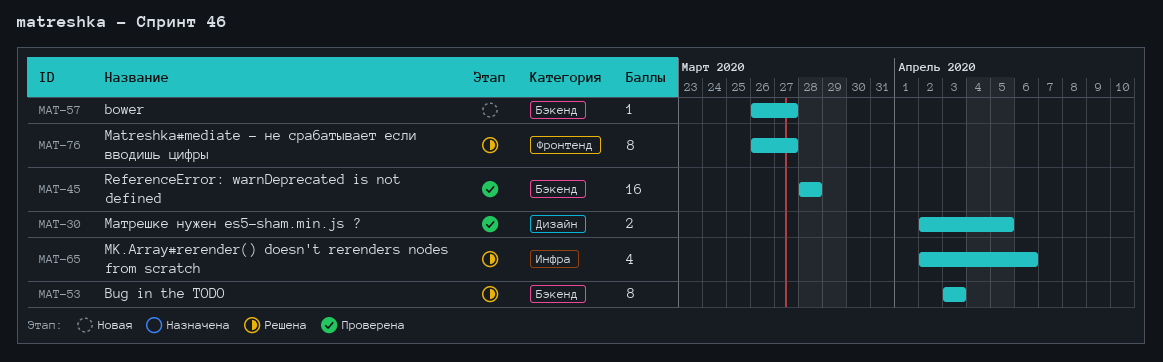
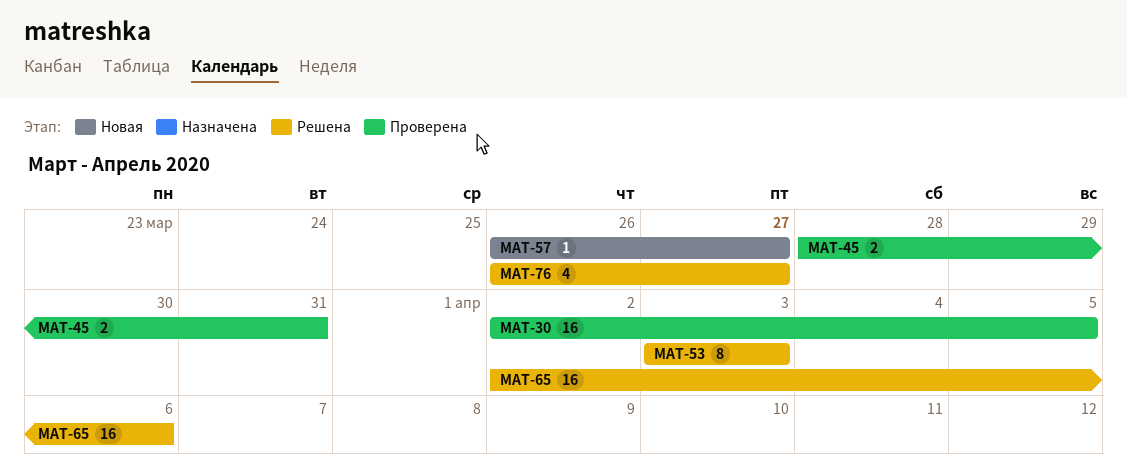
MAT-30, estimate: 2 -> 16
MAT-45, estimate: 16 -> 2
MAT-45, due: Mar 28 -> Mar 31
MAT-65, estimate: 4 -> 16
MAT-76, estimate: 8 -> 4

